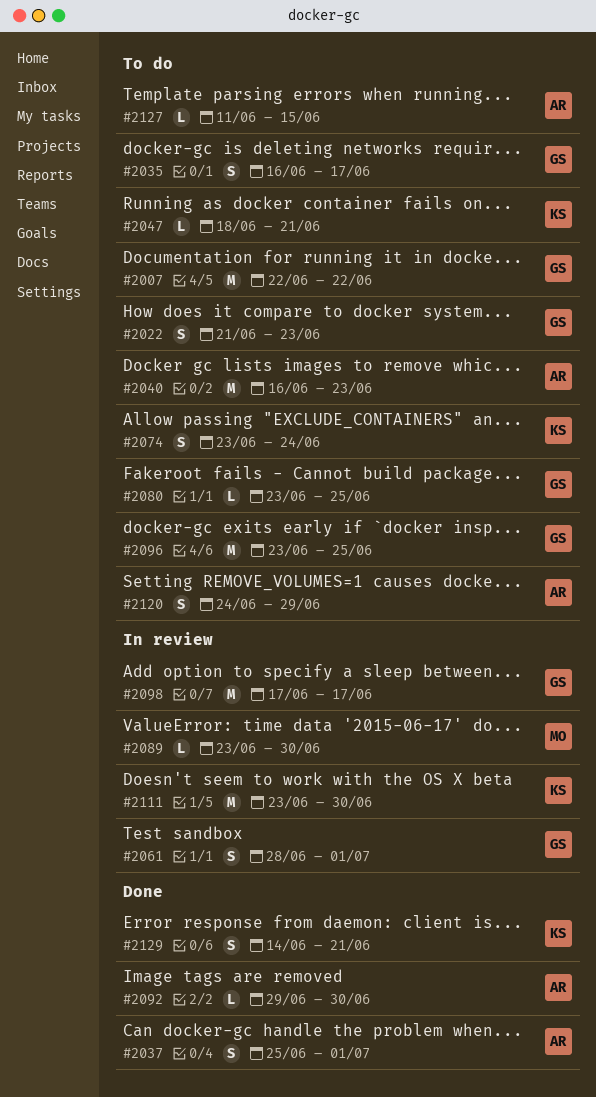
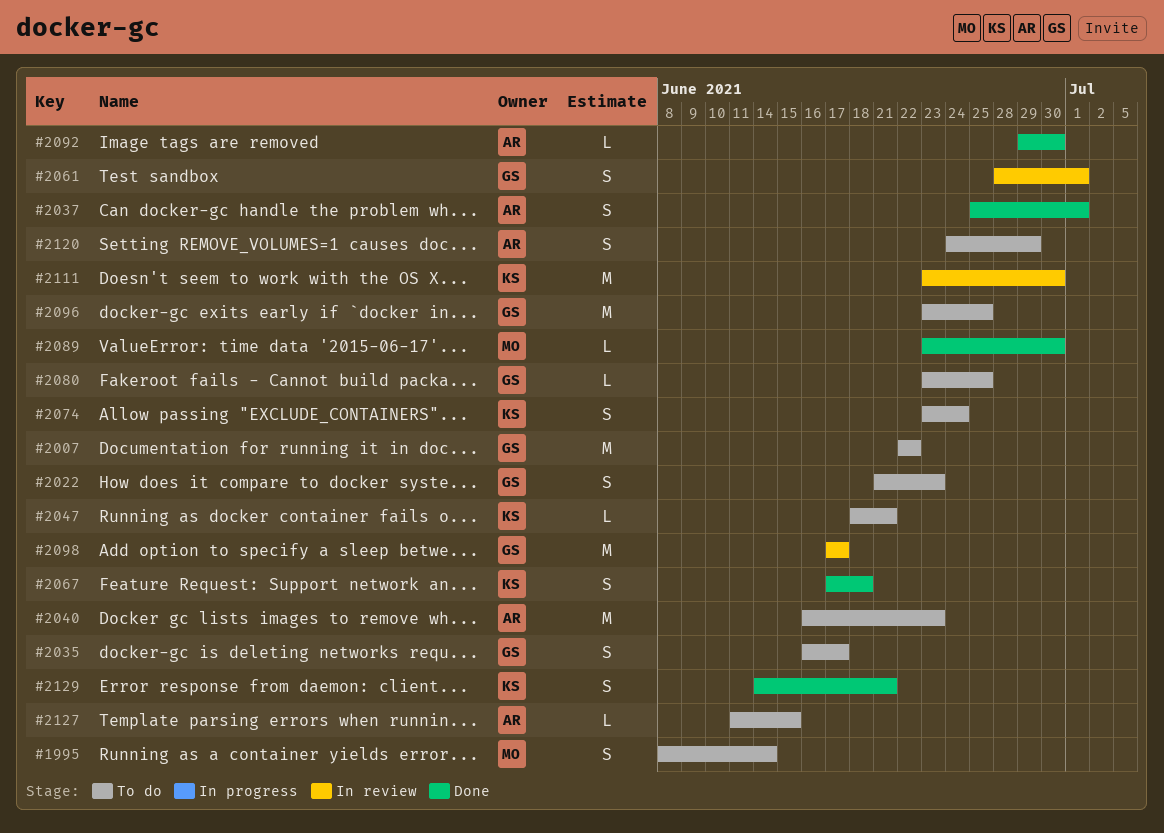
#1995: none -> present
#2067: none -> present
#2089, status: In review -> Done

